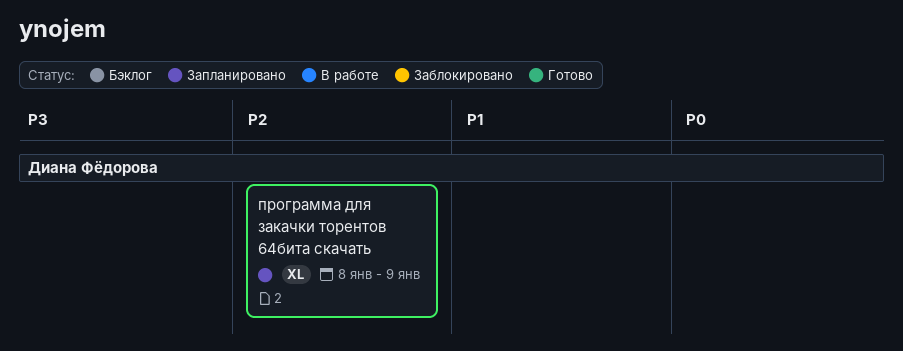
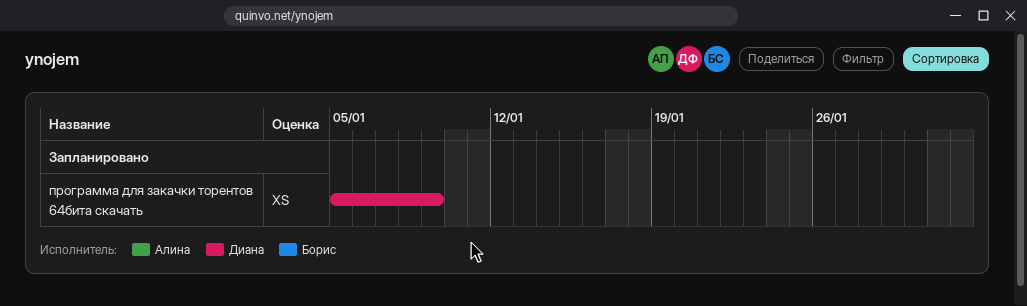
программа для закачки торентов 64бита скачать, estimate: XL -> XS
программа для закачки торентов 64бита скачать, start: Jan 8 -> Jan 5

